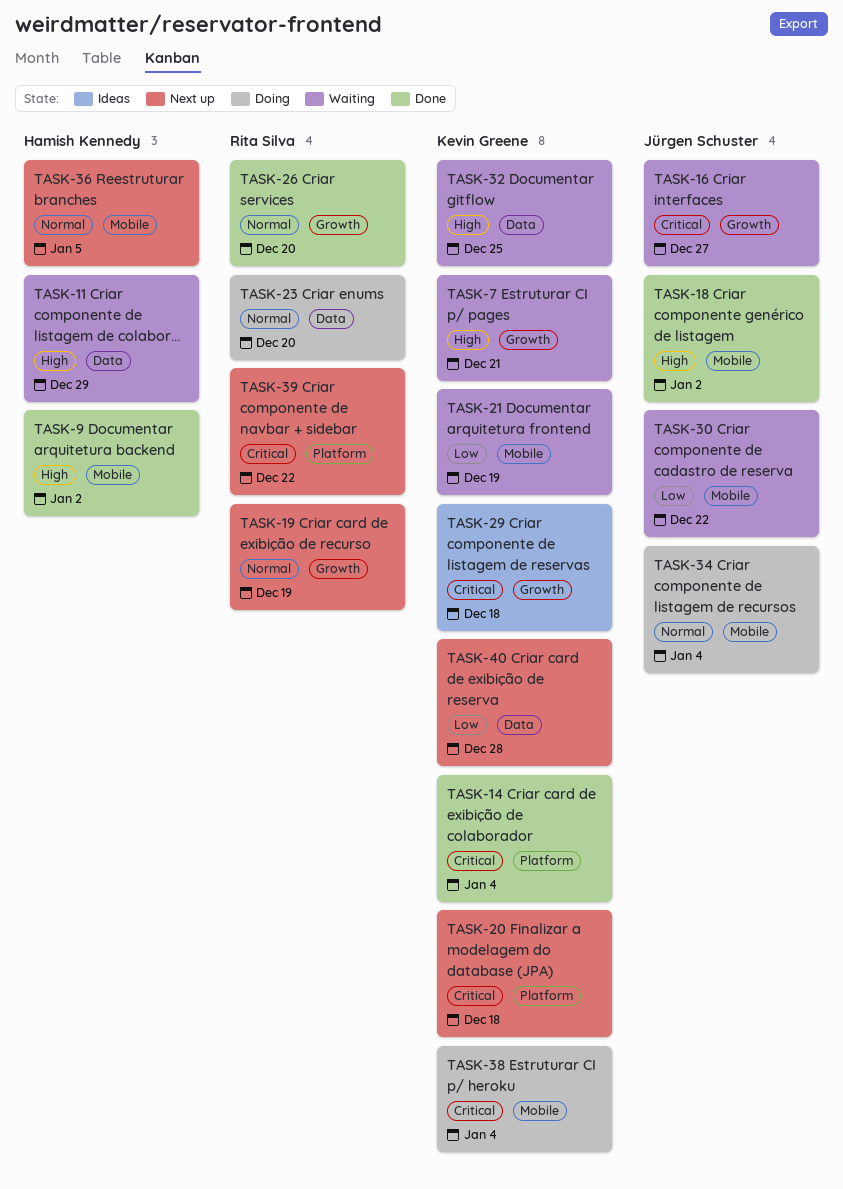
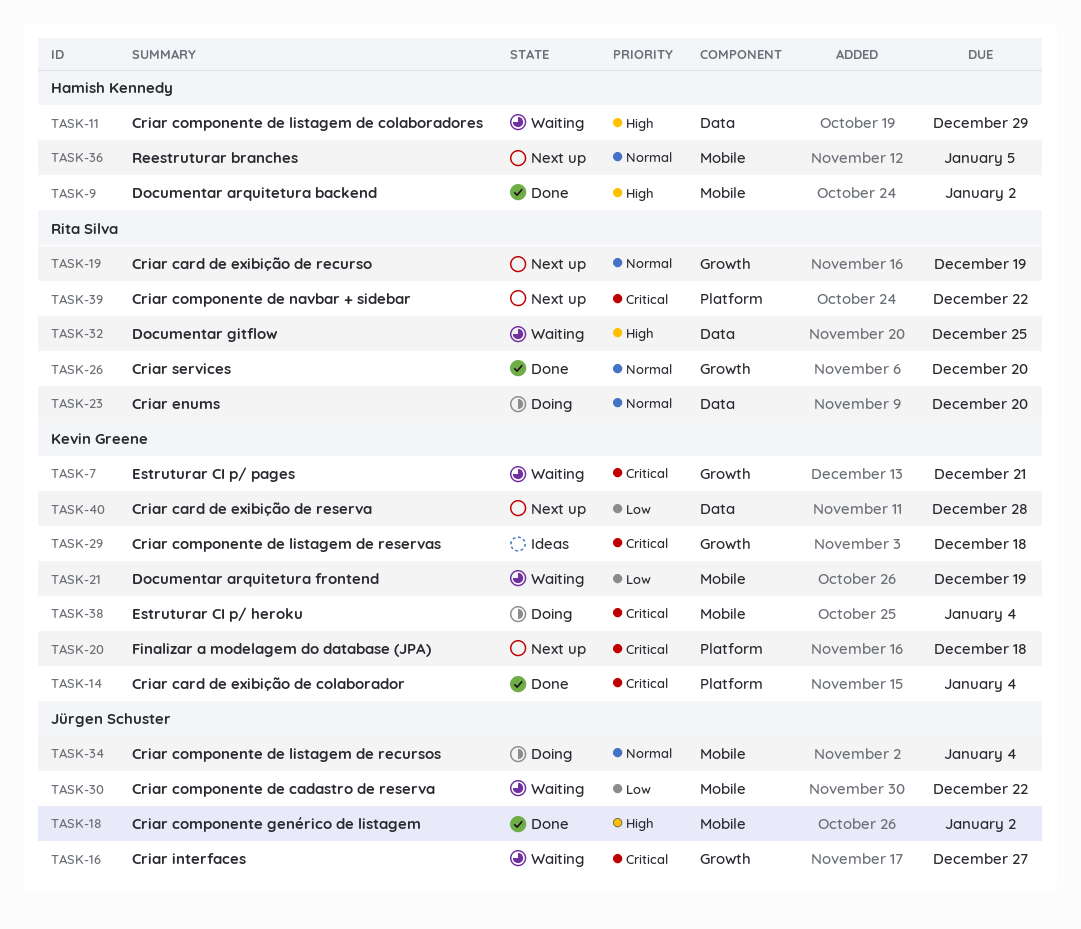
TASK-7, priority: High -> Critical
TASK-32, owner: Kevin Greene -> Rita Silva

